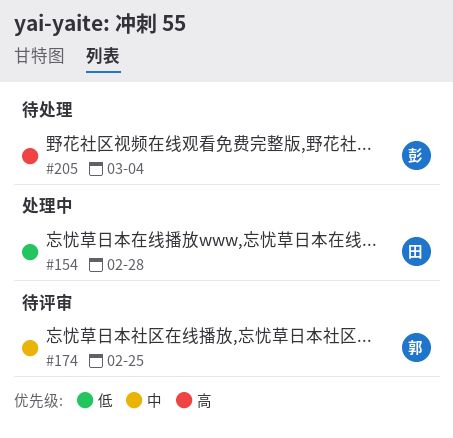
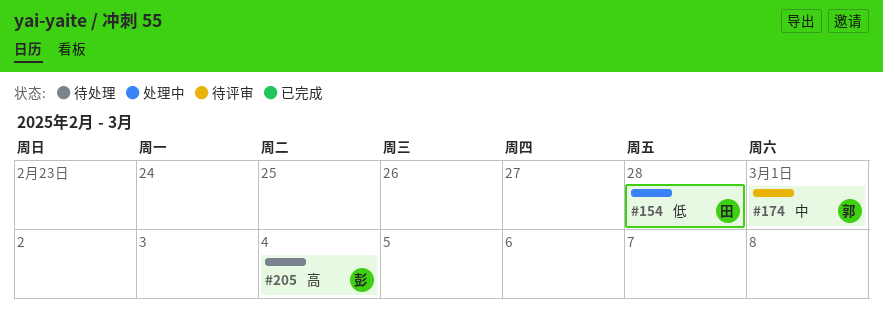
#174, due: Feb 25 -> Mar 1

